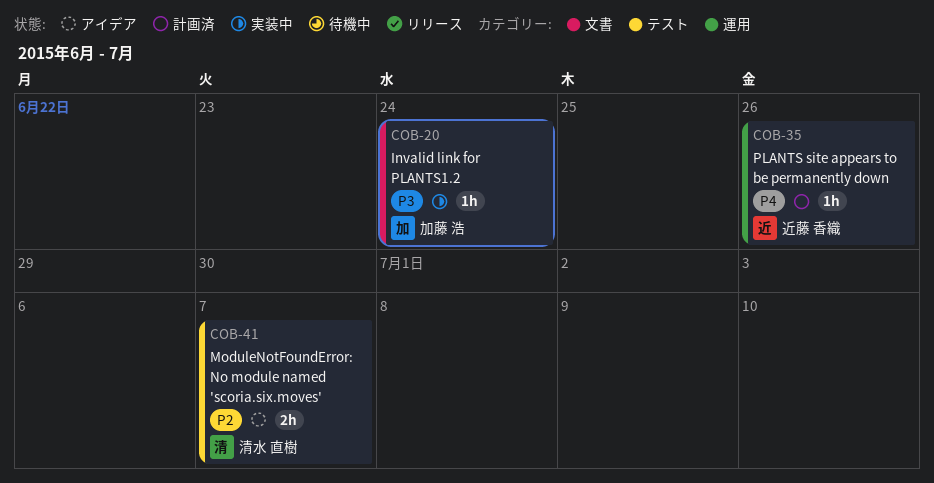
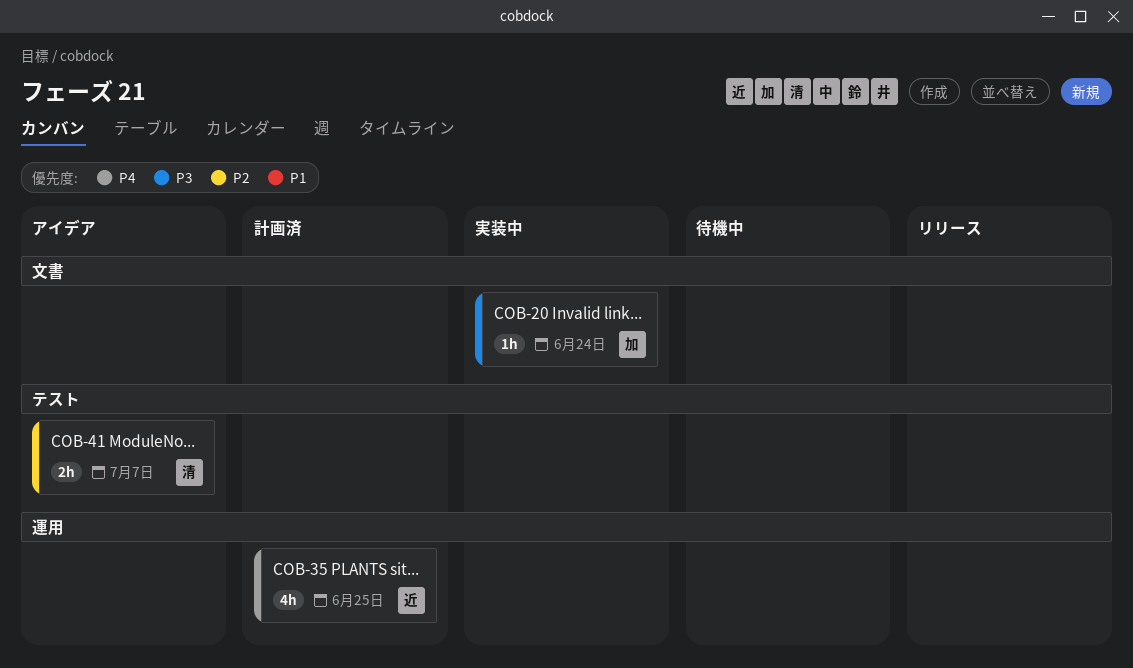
COB-35, estimate: 1h -> 4h
COB-35, due: Jun 26 -> Jun 25

